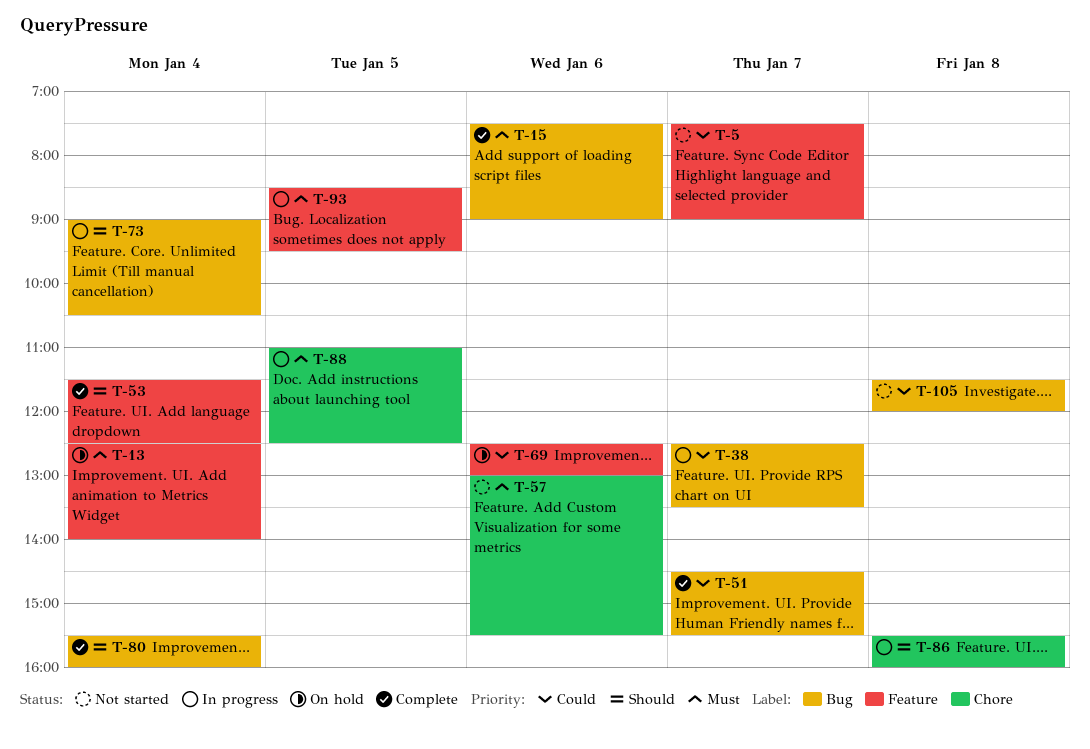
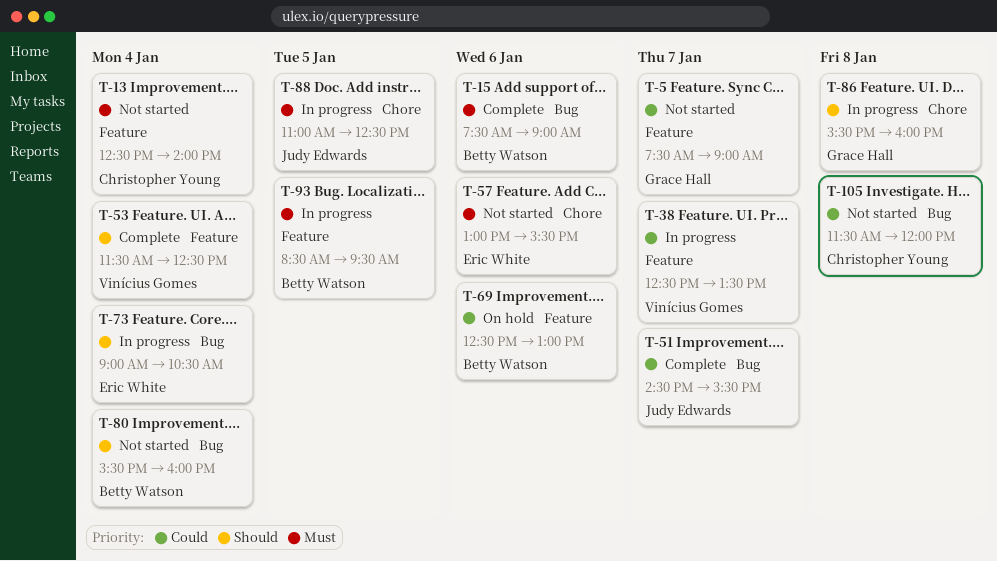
T-13, status: On hold -> Not started
T-38, label: Bug -> Feature
T-80, status: Complete -> Not started

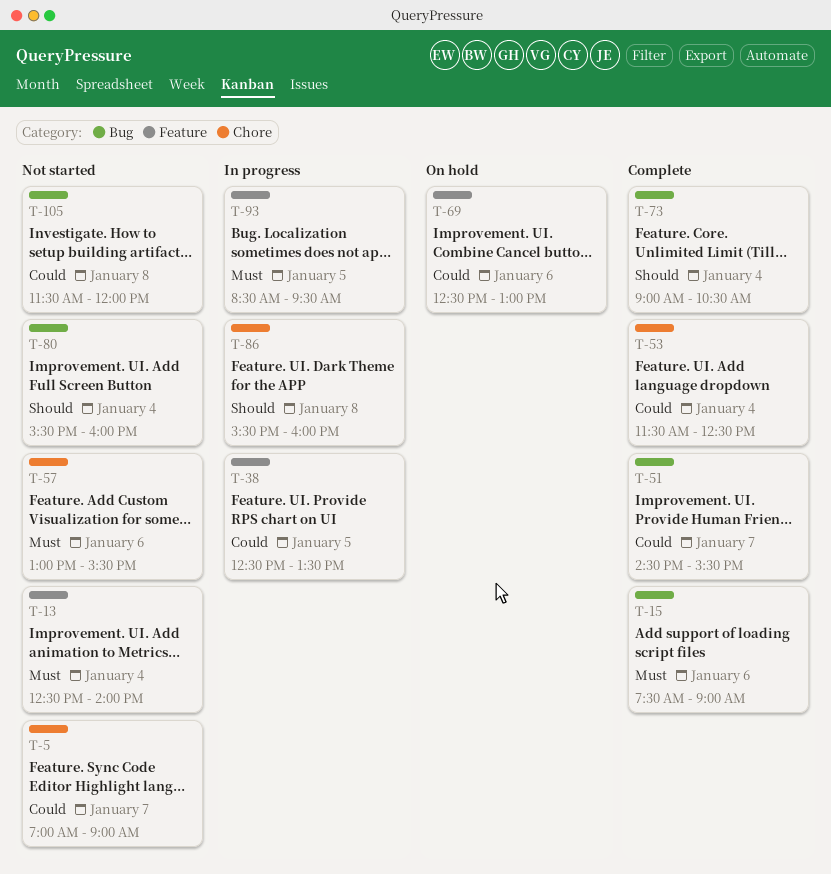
T-5, label: Feature -> Chore
T-5, begins: 07:30 -> 07:00
T-38, day: Jan 7 -> Jan 5
T-53, priority: Should -> Could
T-53, label: Feature -> Chore
T-73, status: In progress -> Complete
T-88: present -> none

